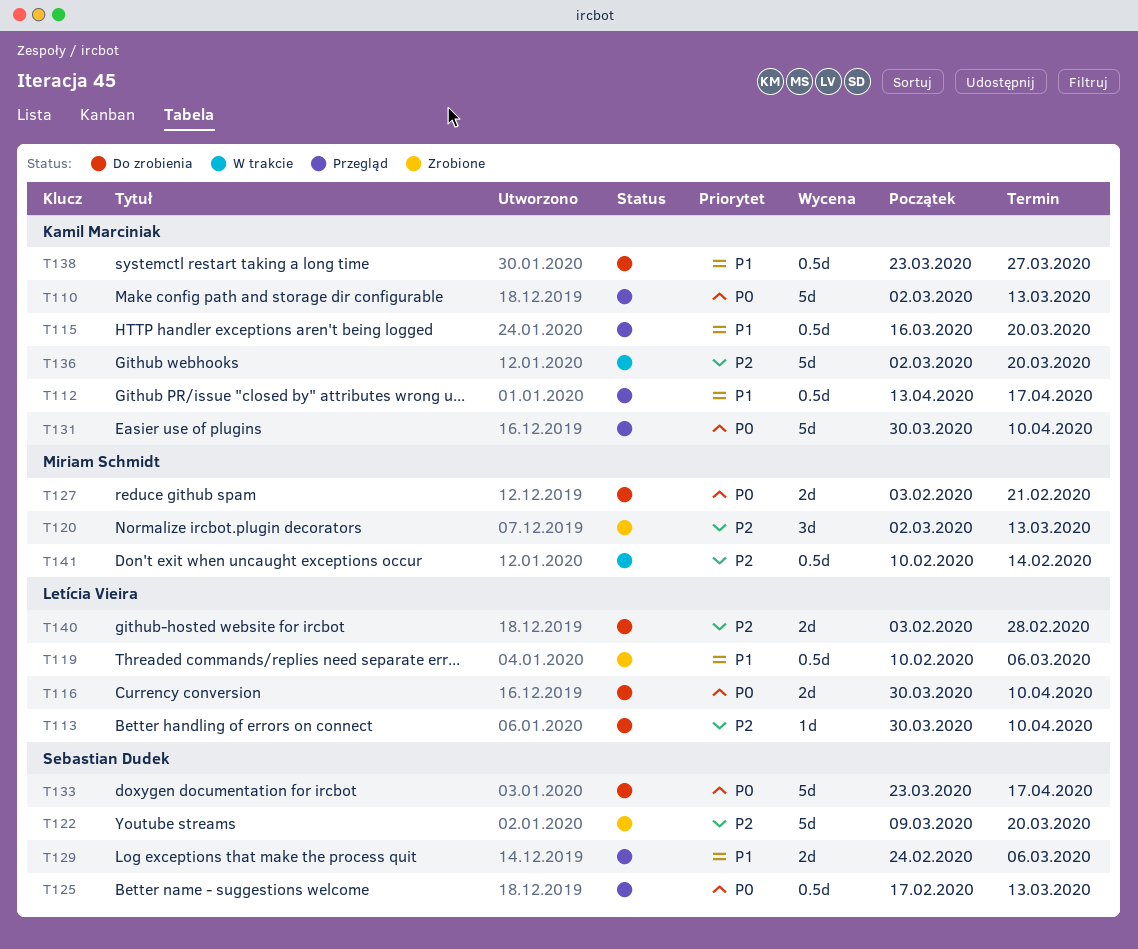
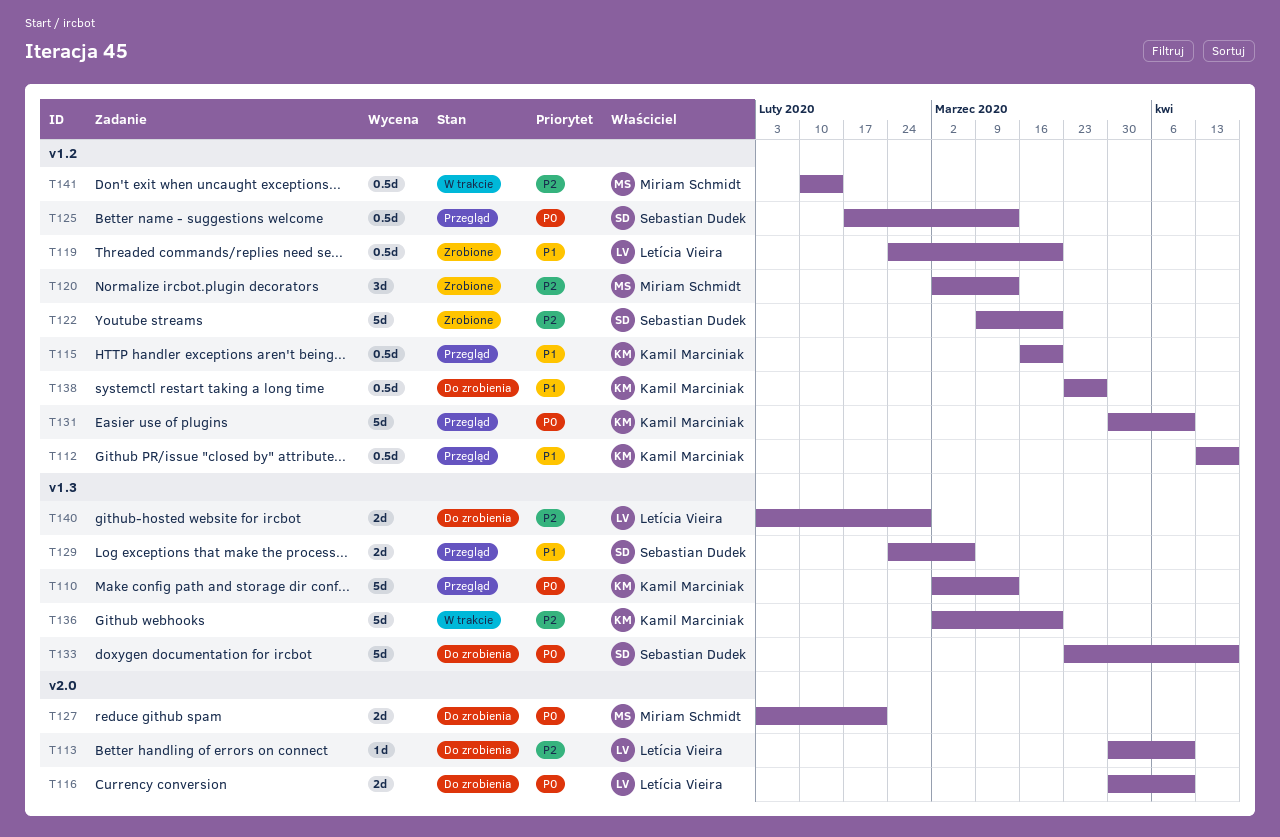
T119, start: Feb 10 -> Feb 24
T119, due: Mar 6 -> Mar 20

